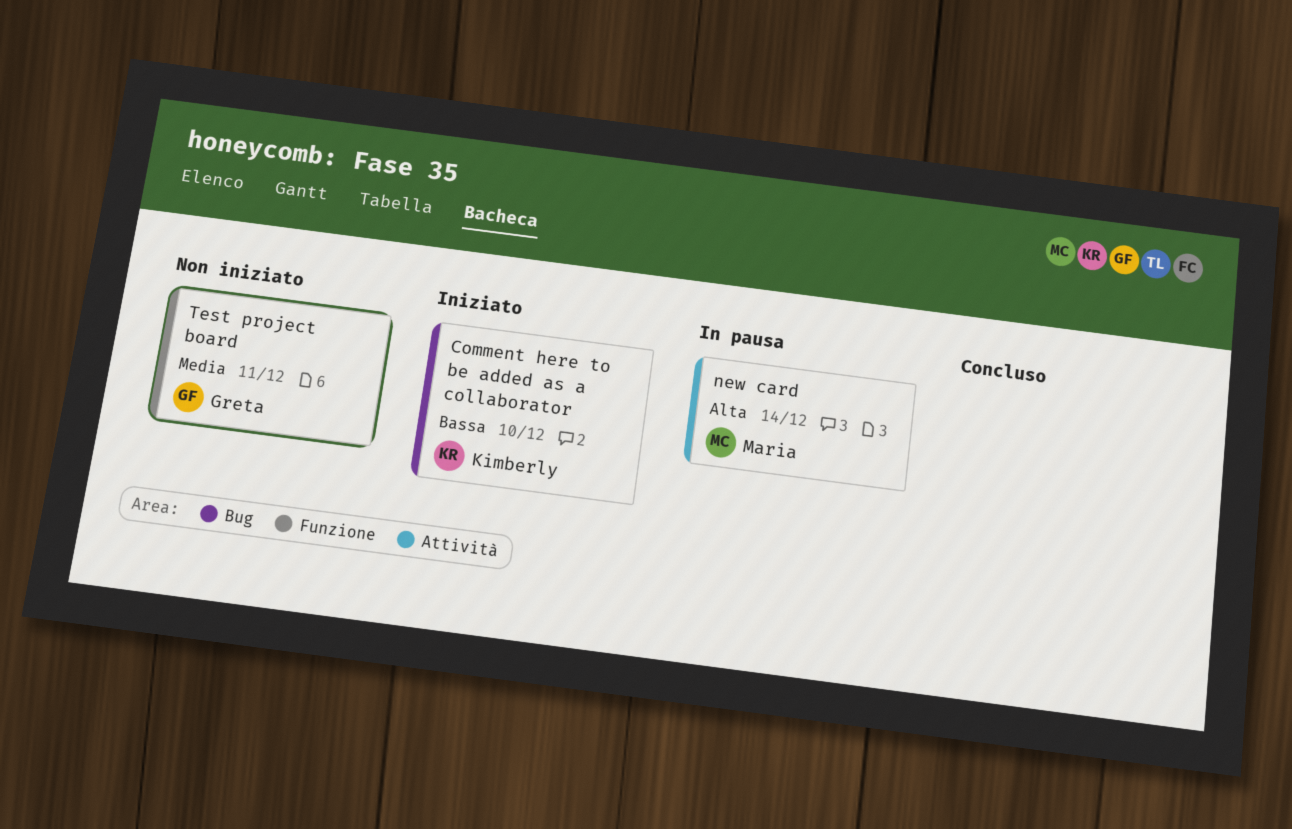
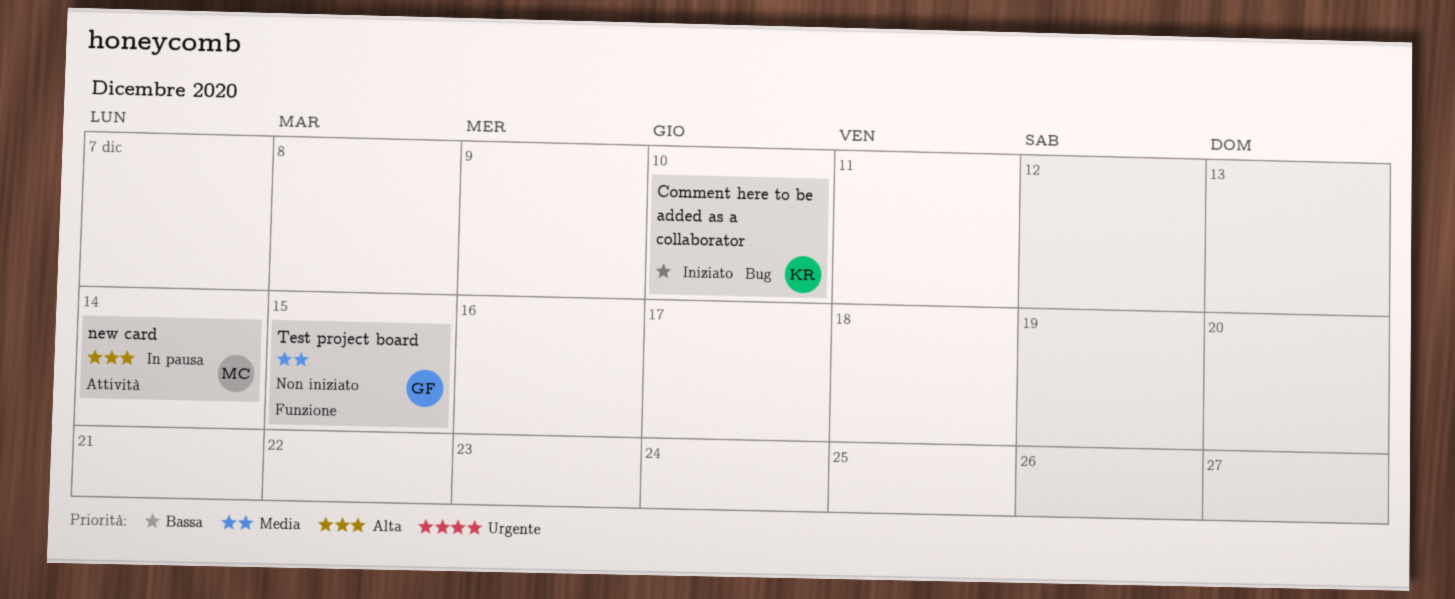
Test project board, due: Dec 11 -> Dec 15

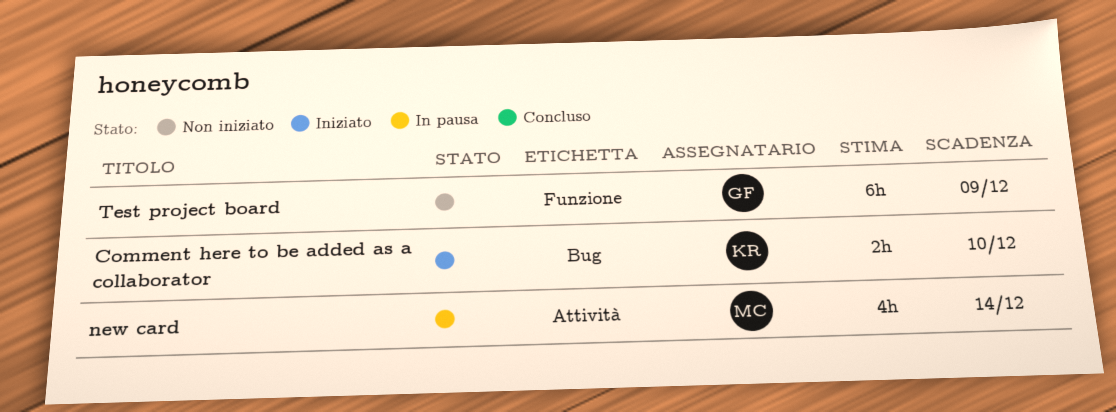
Test project board, due: Dec 15 -> Dec 9

